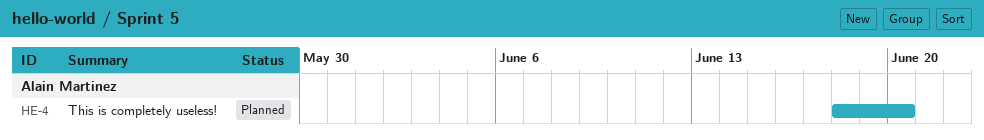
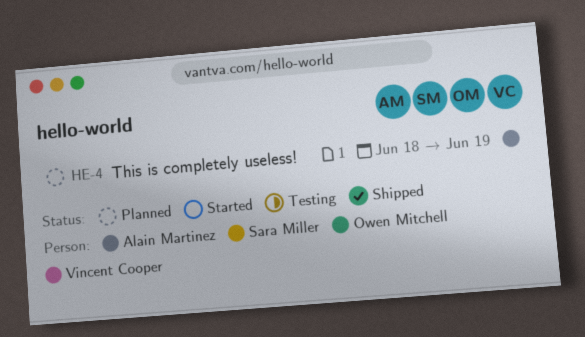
HE-4, due: Jun 20 -> Jun 19

